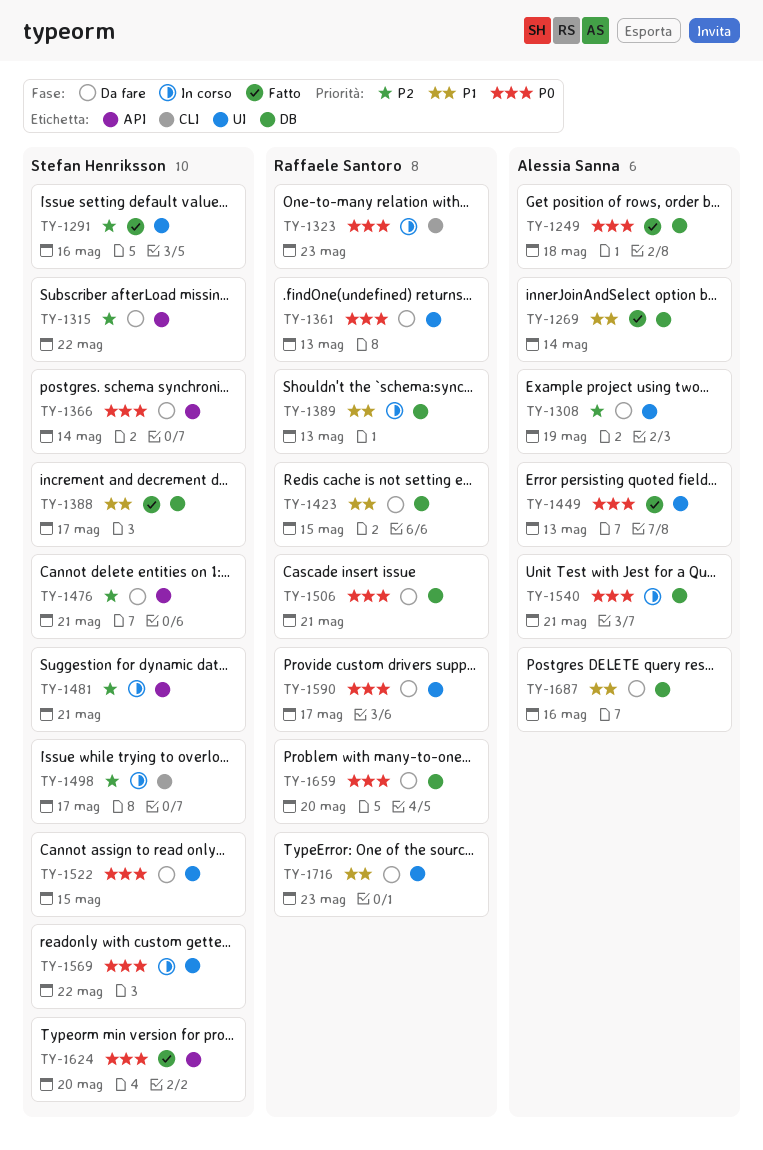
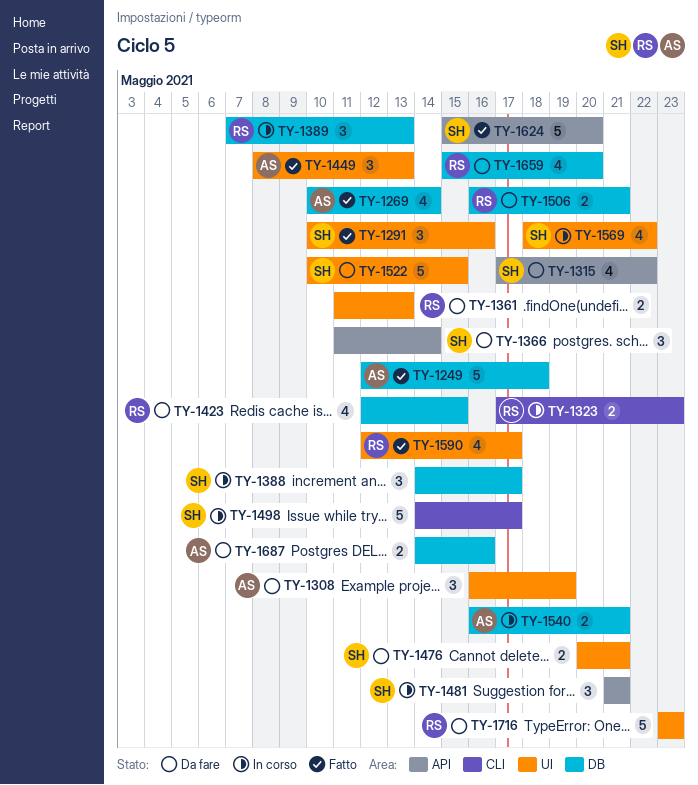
TY-1388, status: Fatto -> In corso
TY-1476, label: API -> UI
TY-1590, status: Da fare -> Fatto

